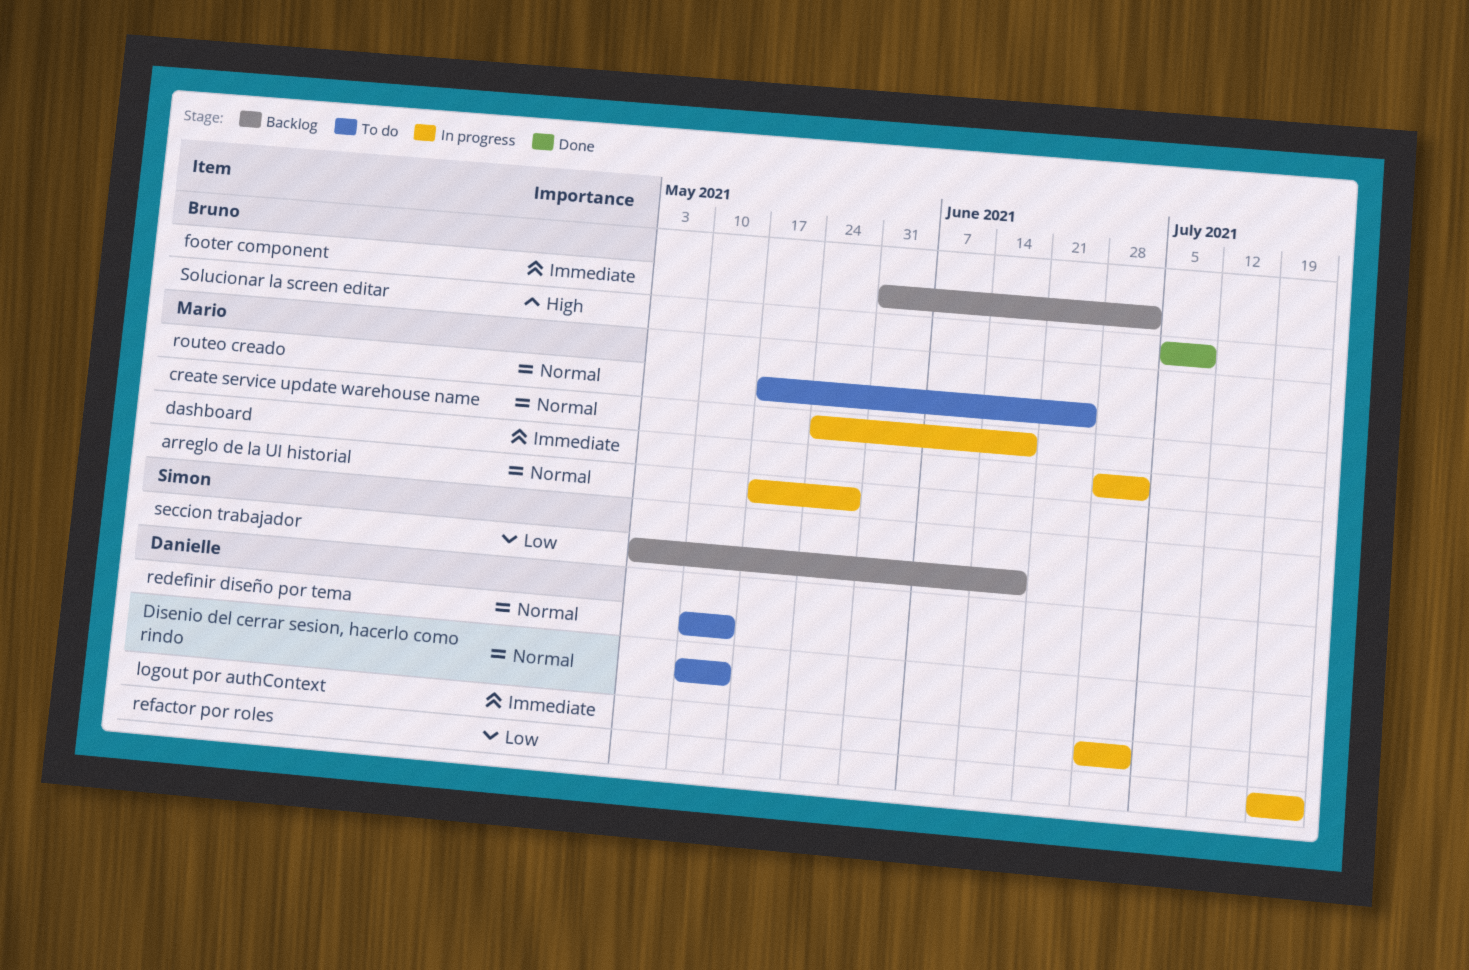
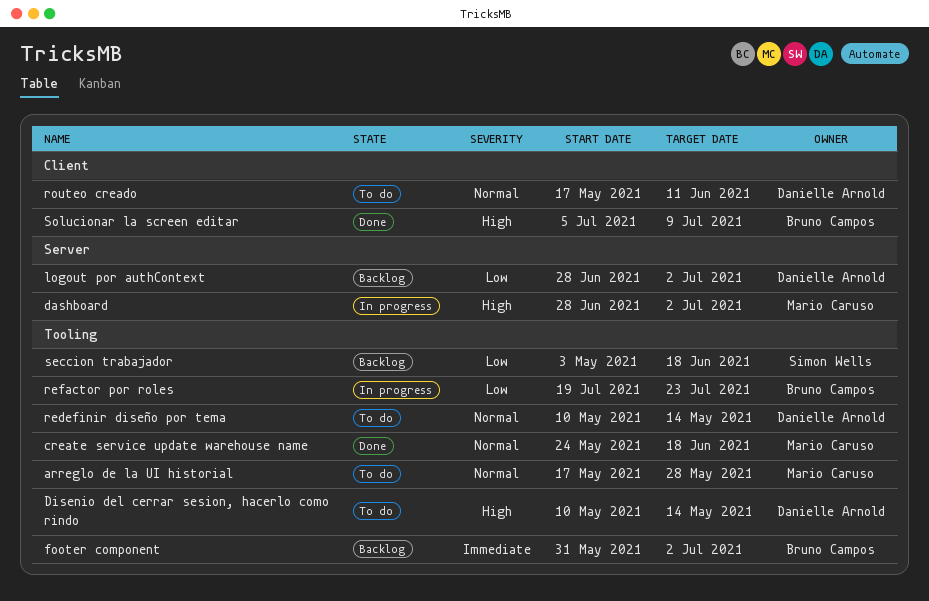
arreglo de la UI historial, status: In progress -> To do
create service update warehouse name, status: In progress -> Done
dashboard, priority: Immediate -> High
Disenio del cerrar sesion, hacerlo como rindo, priority: Normal -> High
logout por authContext, status: In progress -> Backlog
logout por authContext, priority: Immediate -> Low
refactor por roles, owner: Danielle Arnold -> Bruno Campos
routeo creado, owner: Mario Caruso -> Danielle Arnold
routeo creado, due: Jun 25 -> Jun 11

